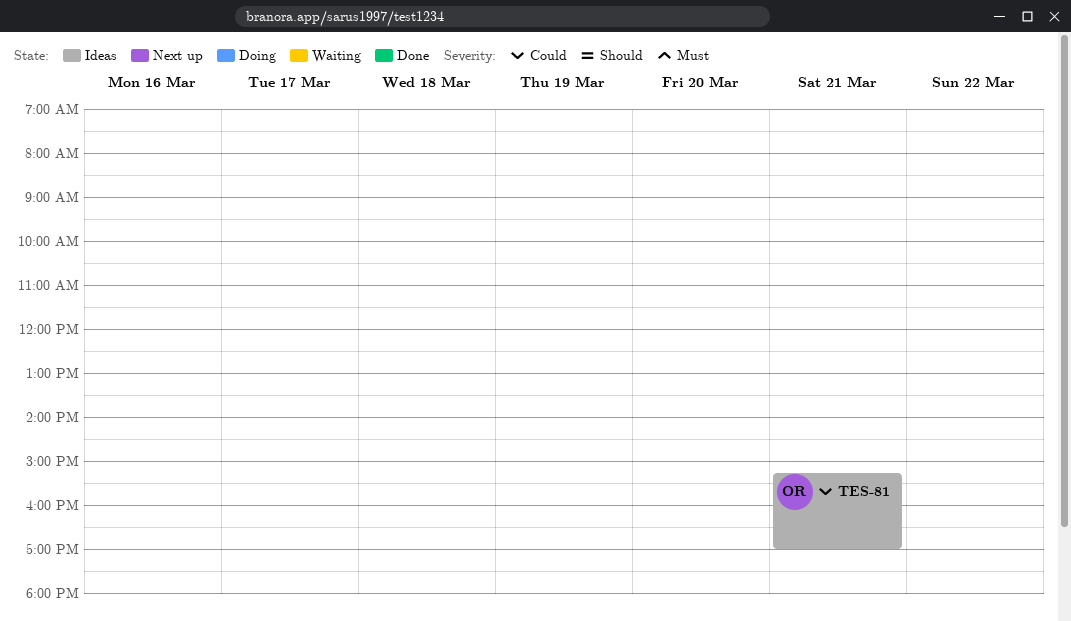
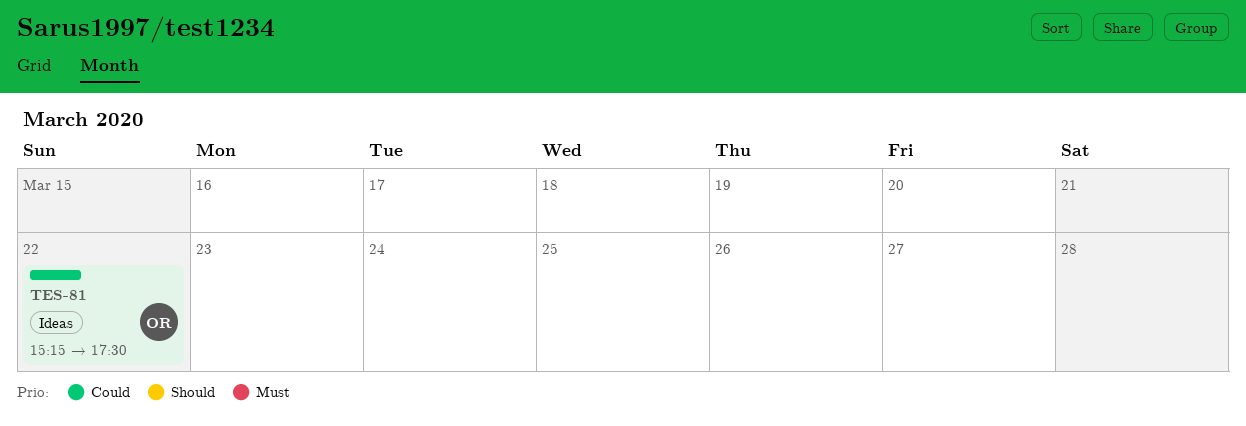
TES-81, day: Mar 21 -> Mar 22
TES-81, ends: 17:00 -> 17:30

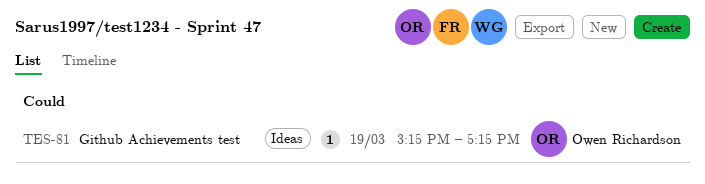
TES-81, day: Mar 22 -> Mar 19
TES-81, ends: 17:30 -> 17:15

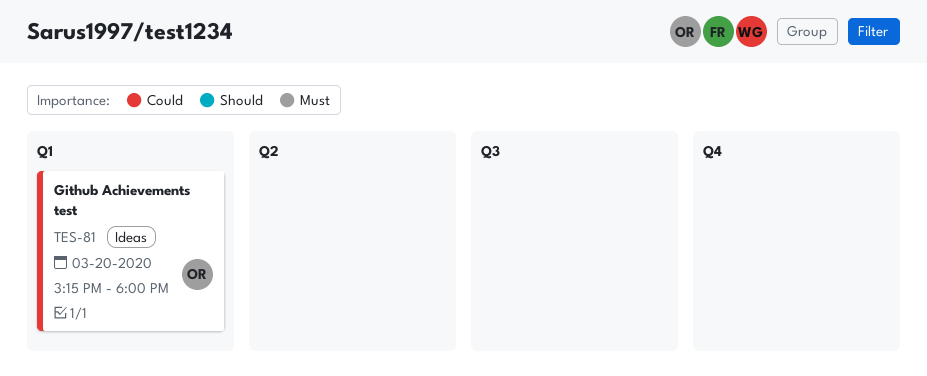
TES-81, day: Mar 19 -> Mar 20
TES-81, ends: 17:15 -> 18:00

